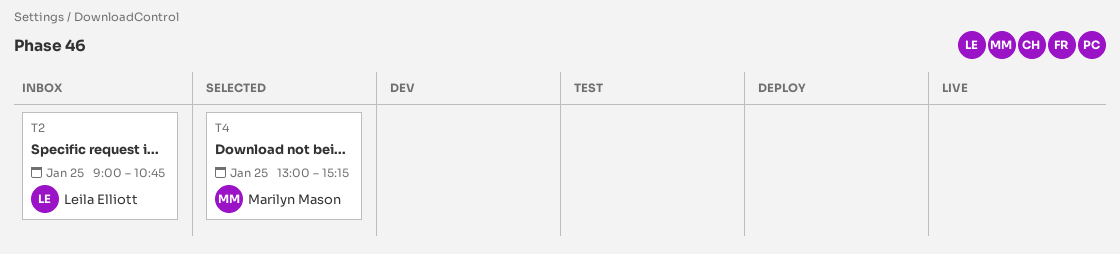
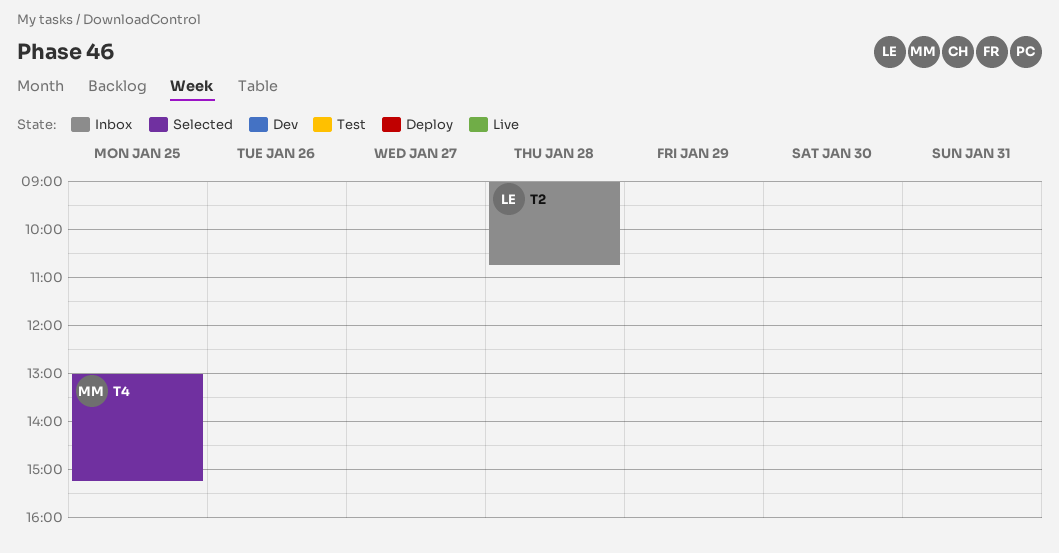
T2, day: Jan 25 -> Jan 28

